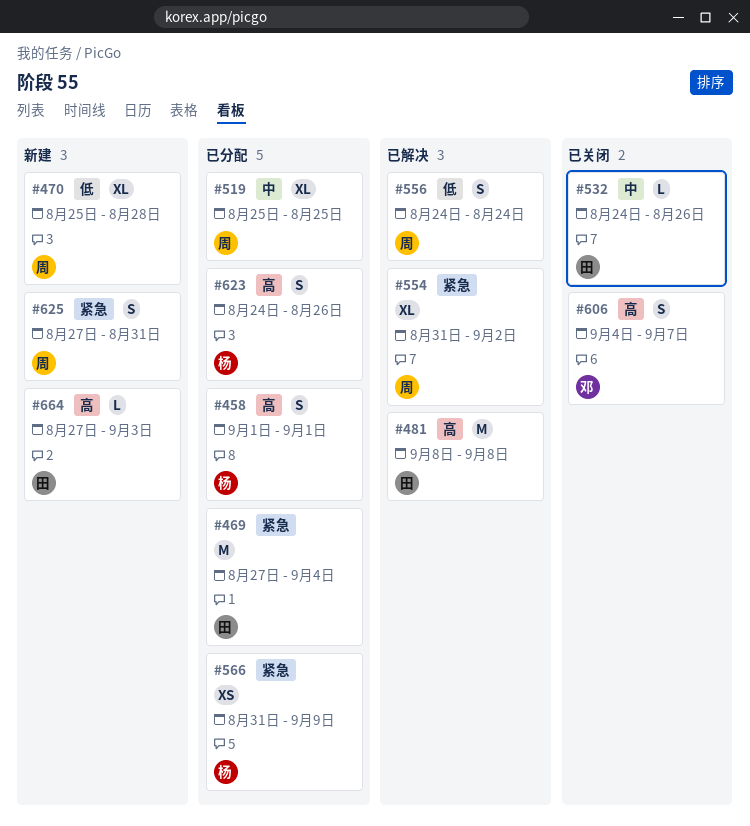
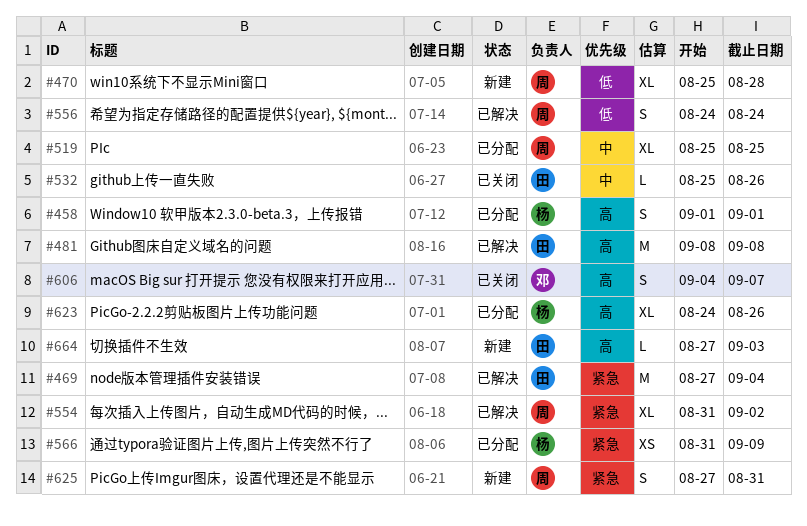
#469, status: 已分配 -> 已解决
#532, start: Aug 24 -> Aug 25
#623, estimate: S -> XL

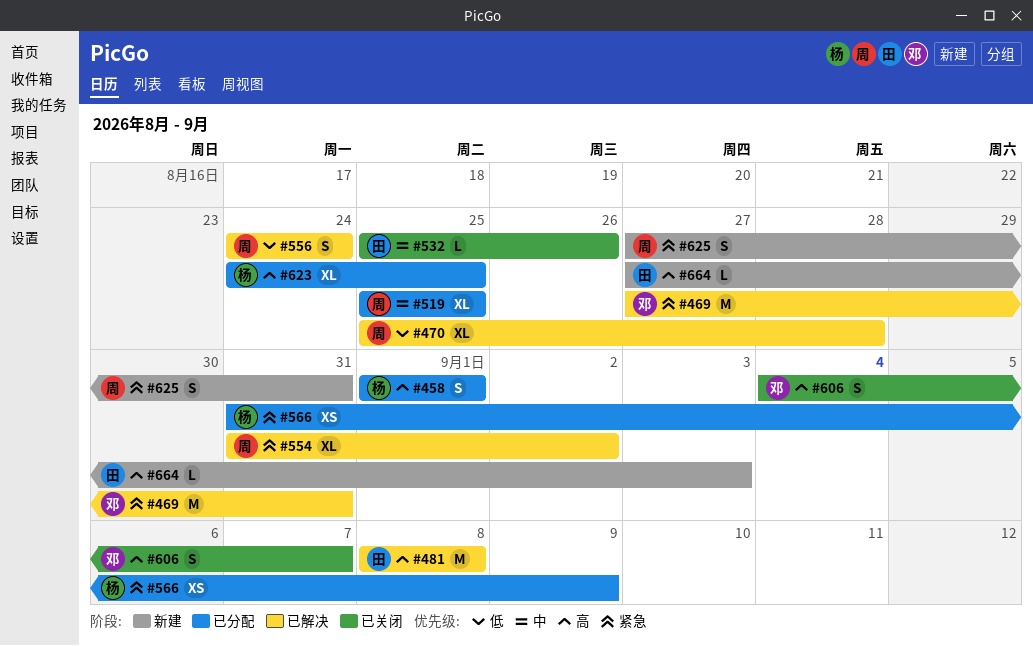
#469, owner: 田 -> 邓
#469, due: Sep 4 -> Aug 31
#470, status: 新建 -> 已解决
#623, due: Aug 26 -> Aug 25

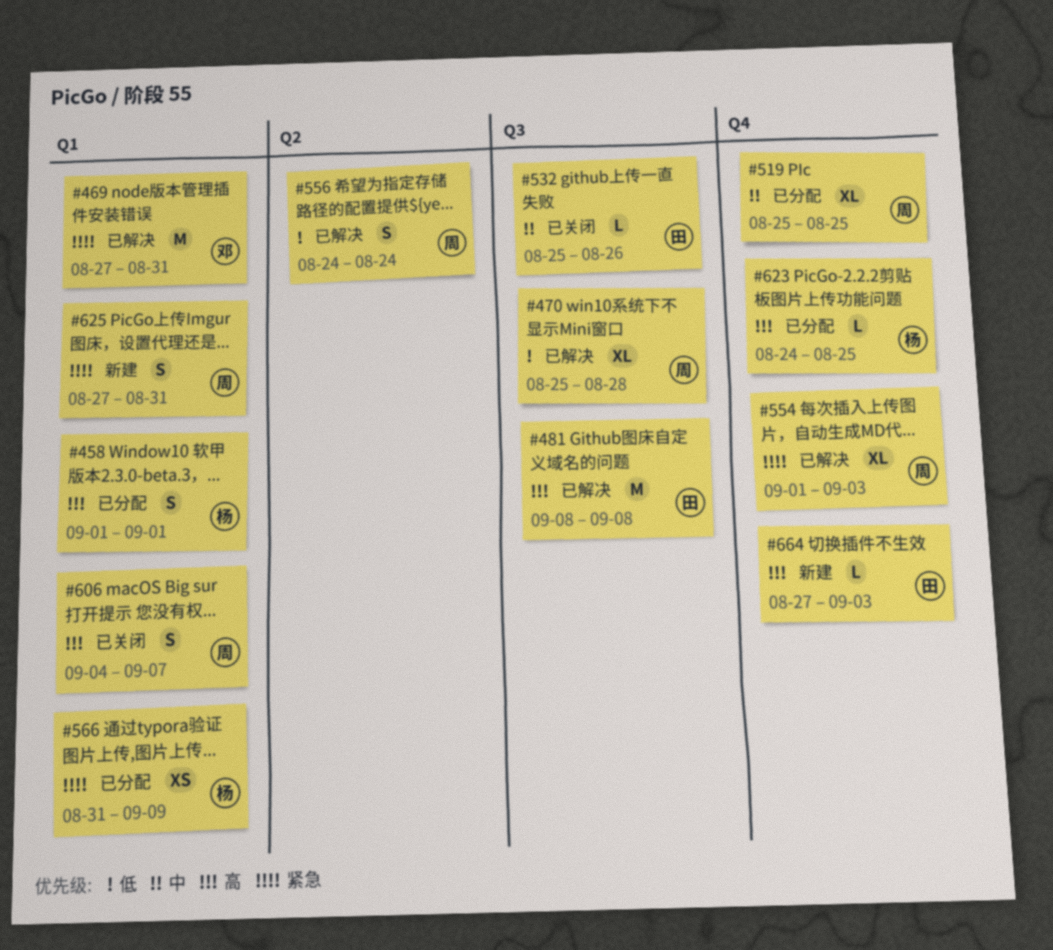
#554, start: Aug 31 -> Sep 1
#554, due: Sep 2 -> Sep 3
#606, owner: 邓 -> 周
#623, estimate: XL -> L

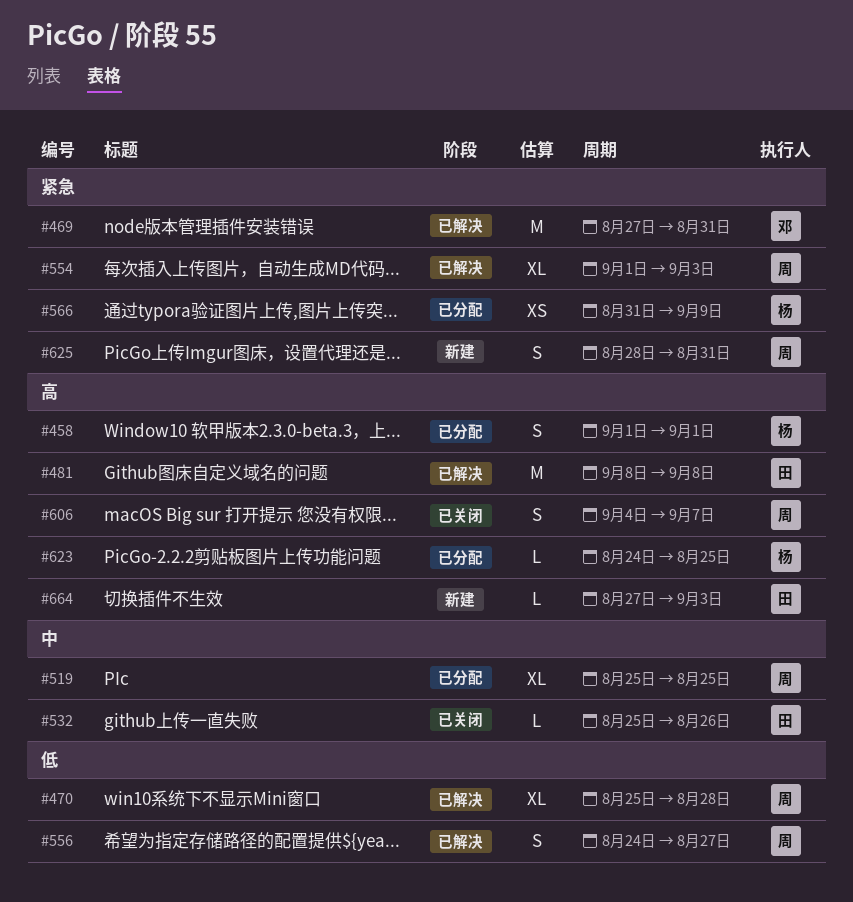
#556, due: Aug 24 -> Aug 27
#625, start: Aug 27 -> Aug 28

